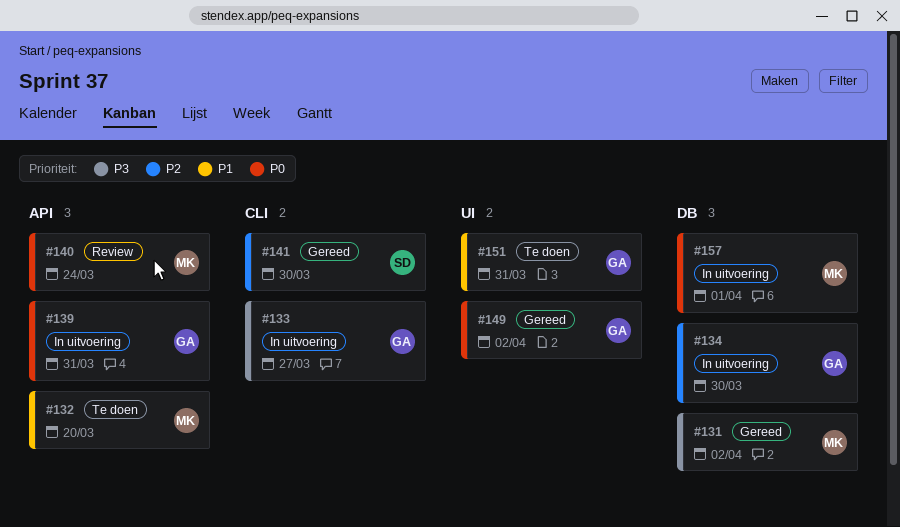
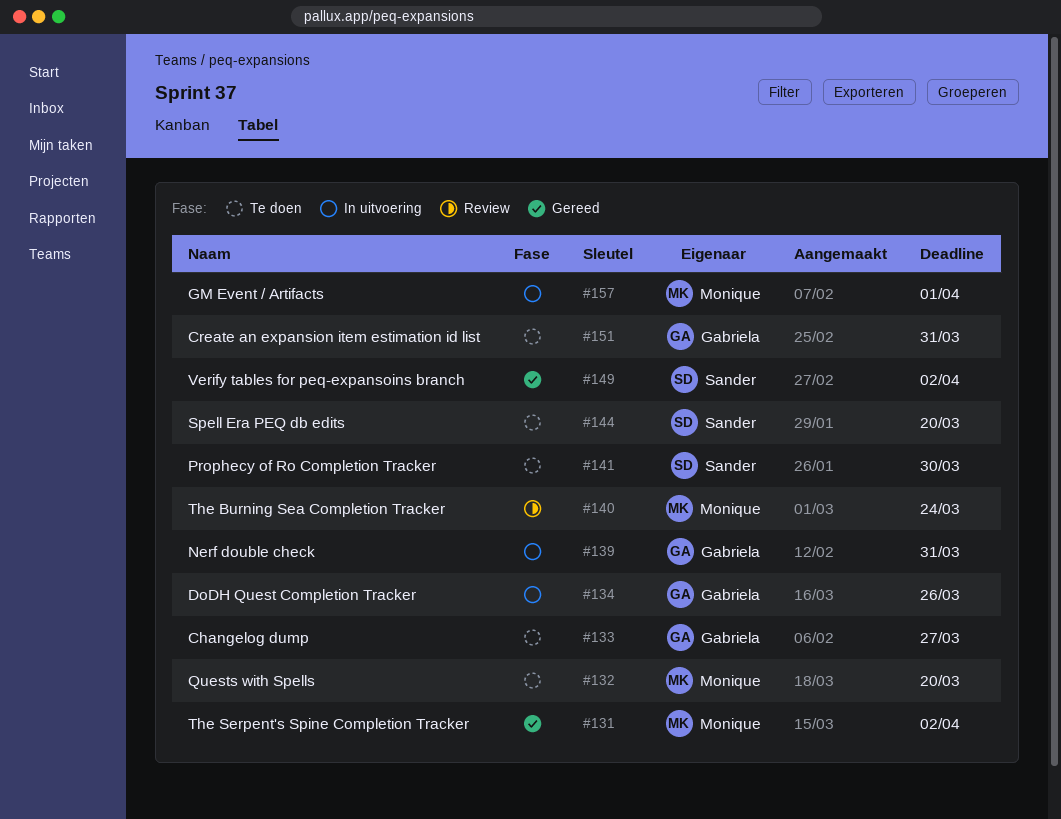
#133, status: In uitvoering -> Te doen
#134, due: Mar 30 -> Mar 26
#141, status: Gereed -> Te doen
#144: none -> present
#149, owner: Gabriela -> Sander

